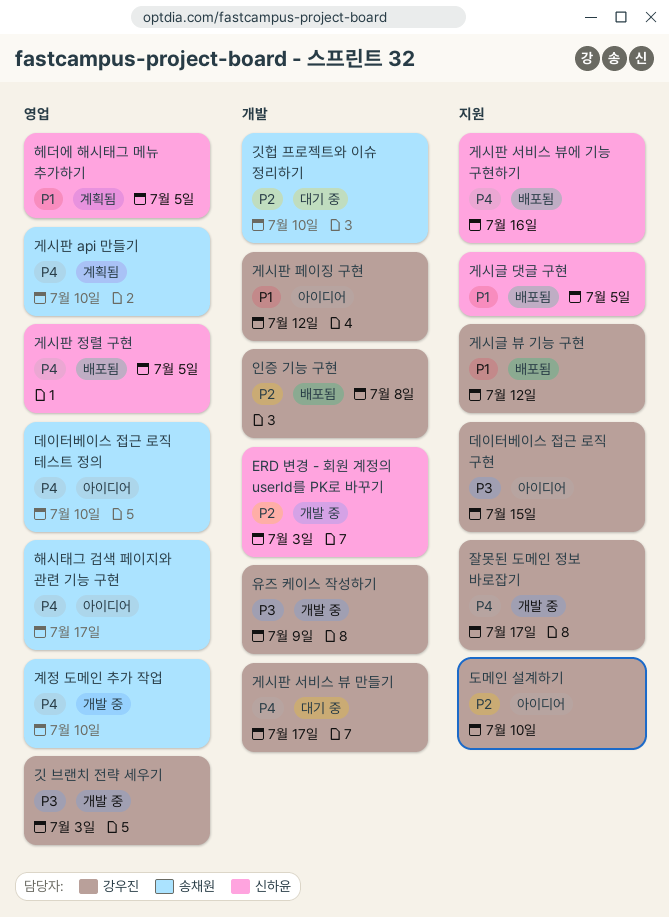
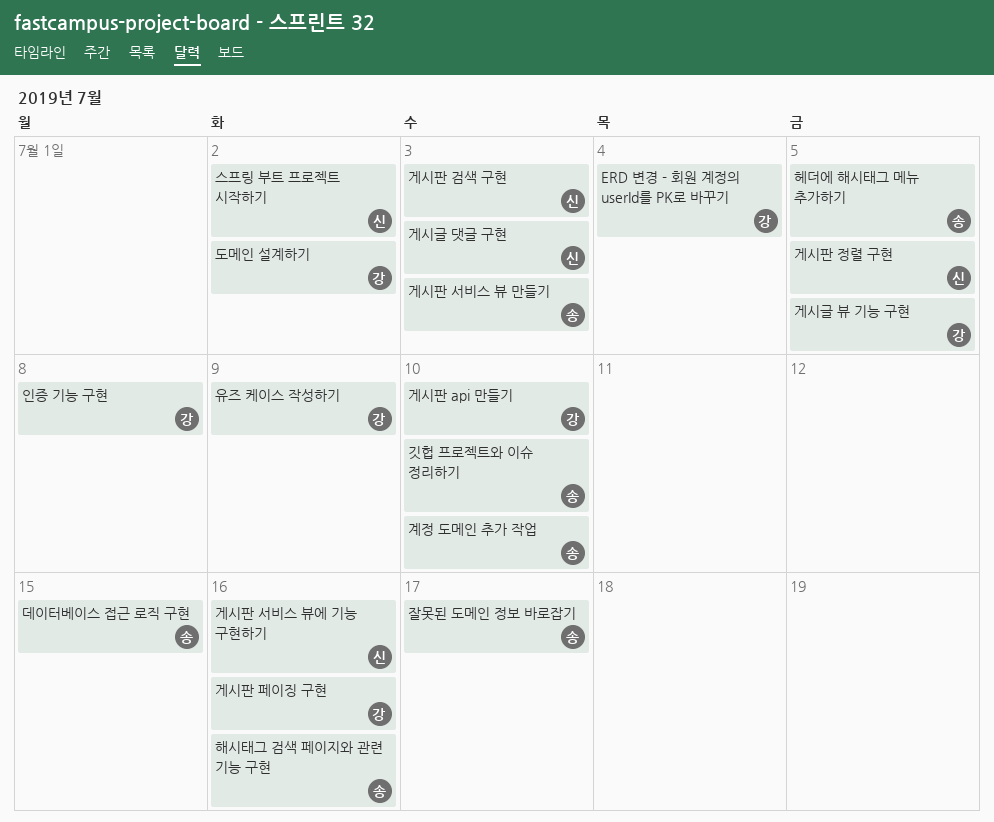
ERD 변경 - 회원 계정의 userId를 PK로 바꾸기, owner: 신하윤 -> 강우진
ERD 변경 - 회원 계정의 userId를 PK로 바꾸기, due: Jul 3 -> Jul 4
게시글 댓글 구현, due: Jul 5 -> Jul 3
게시글 뷰 기능 구현, due: Jul 12 -> Jul 5
게시판 api 만들기, owner: 송채원 -> 강우진
게시판 검색 구현: none -> present
게시판 서비스 뷰 만들기, owner: 강우진 -> 송채원
게시판 서비스 뷰 만들기, due: Jul 17 -> Jul 3
게시판 페이징 구현, due: Jul 12 -> Jul 16
깃 브랜치 전략 세우기: present -> none
데이터베이스 접근 로직 구현, owner: 강우진 -> 송채원
데이터베이스 접근 로직 테스트 정의: present -> none
도메인 설계하기, due: Jul 10 -> Jul 2
스프링 부트 프로젝트 시작하기: none -> present
잘못된 도메인 정보 바로잡기, owner: 강우진 -> 송채원
해시태그 검색 페이지와 관련 기능 구현, due: Jul 17 -> Jul 16
헤더에 해시태그 메뉴 추가하기, owner: 신하윤 -> 송채원

